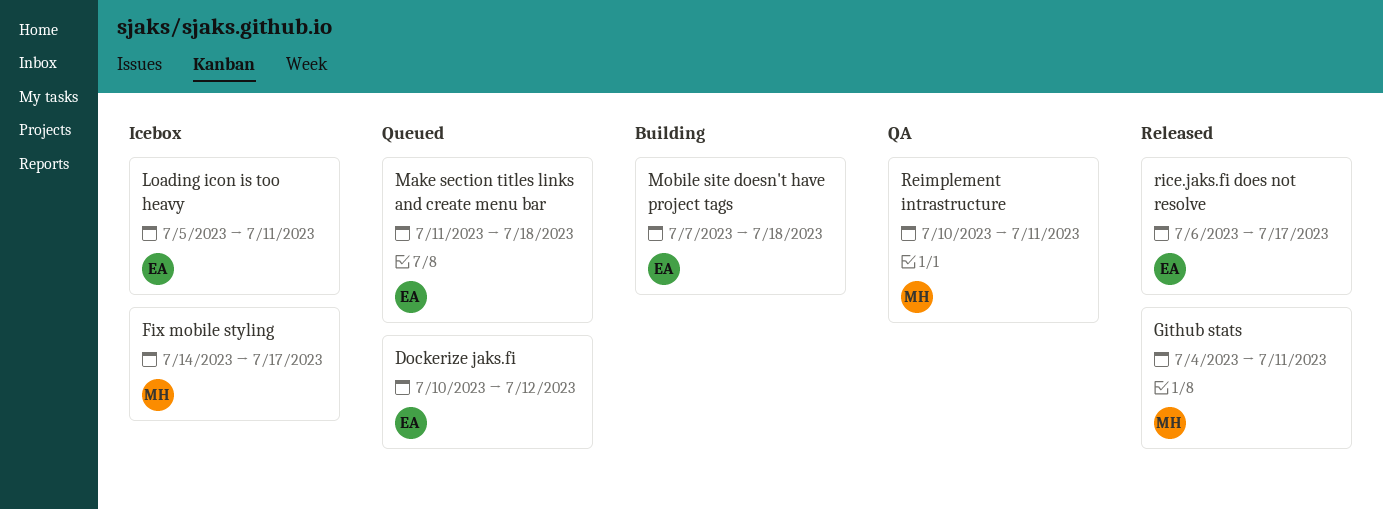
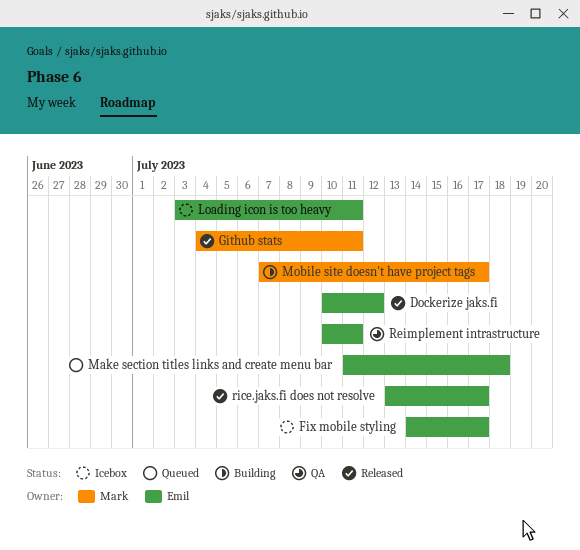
Dockerize jaks.fi, status: Queued -> Released
Fix mobile styling, owner: Mark -> Emil
Loading icon is too heavy, start: Jul 5 -> Jul 3
Mobile site doesn't have project tags, owner: Emil -> Mark
Mobile site doesn't have project tags, due: Jul 18 -> Jul 17
Reimplement intrastructure, owner: Mark -> Emil
rice.jaks.fi does not resolve, start: Jul 6 -> Jul 13

